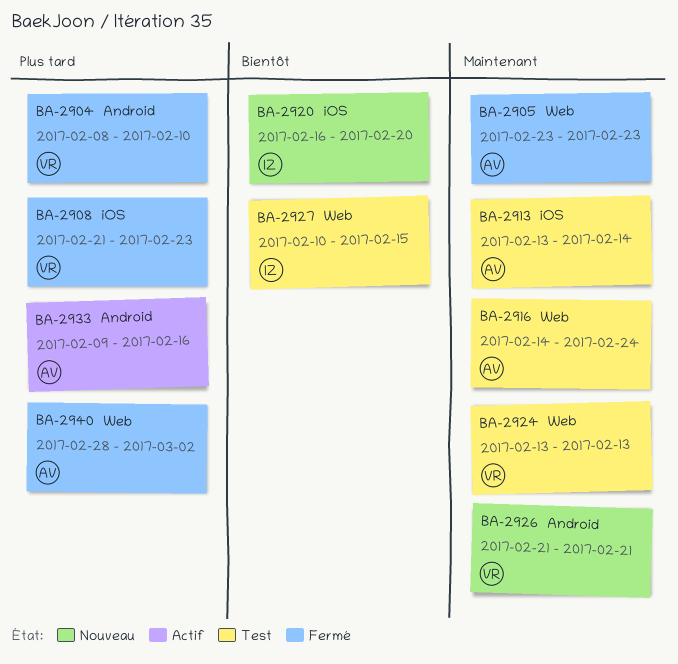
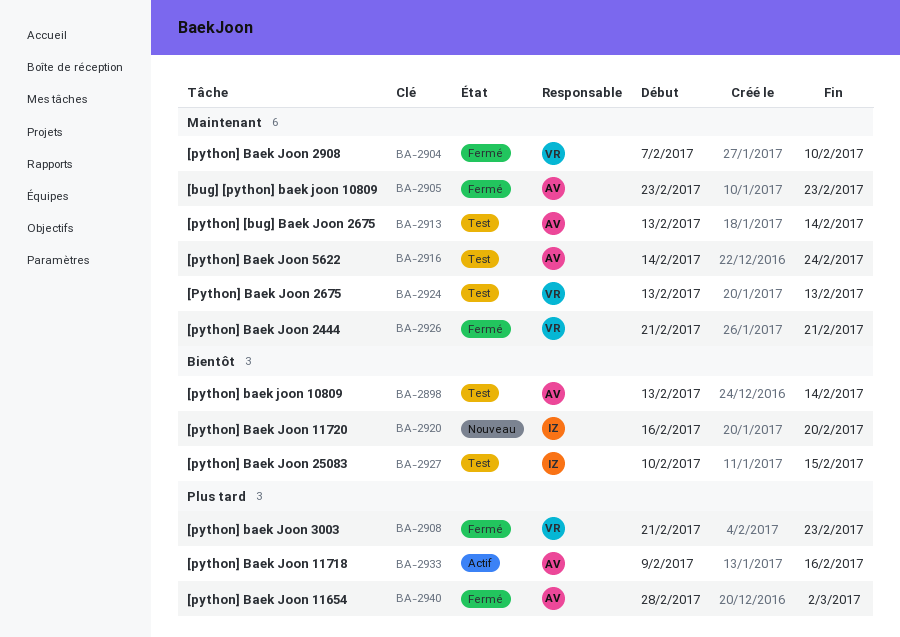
BA-2898: none -> present
BA-2904, priority: Plus tard -> Maintenant
BA-2904, start: Feb 8 -> Feb 7
BA-2926, status: Nouveau -> Fermé

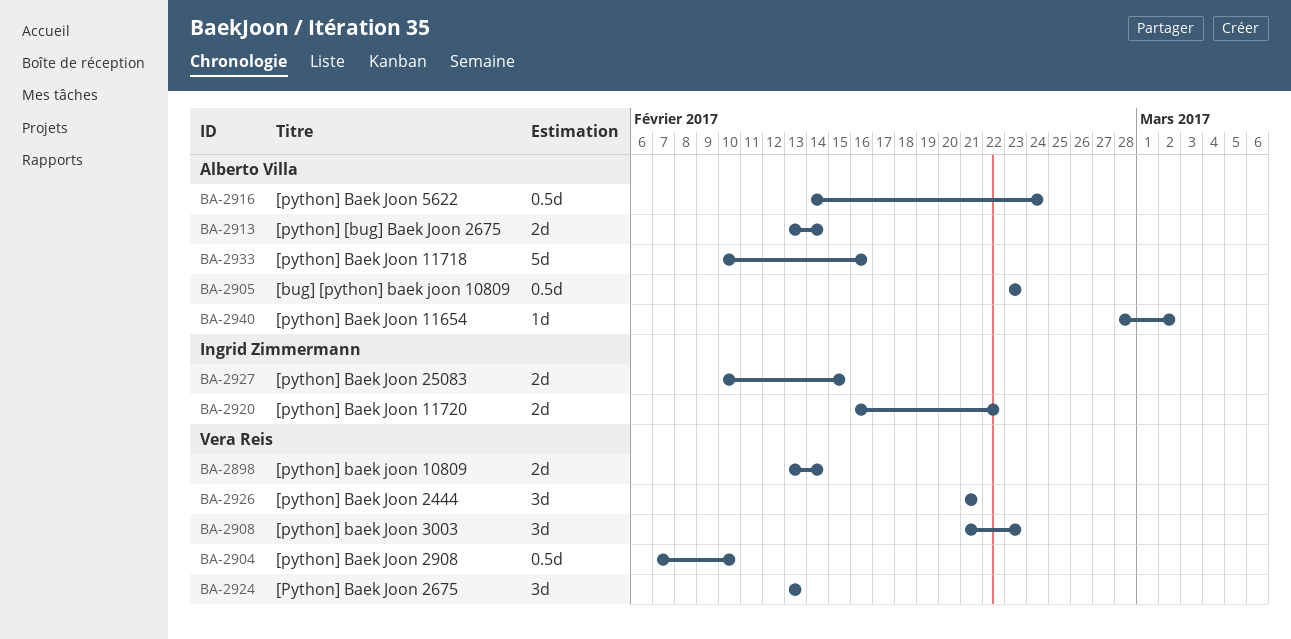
BA-2898, owner: Alberto Villa -> Vera Reis
BA-2920, due: Feb 20 -> Feb 22
BA-2933, start: Feb 9 -> Feb 10

